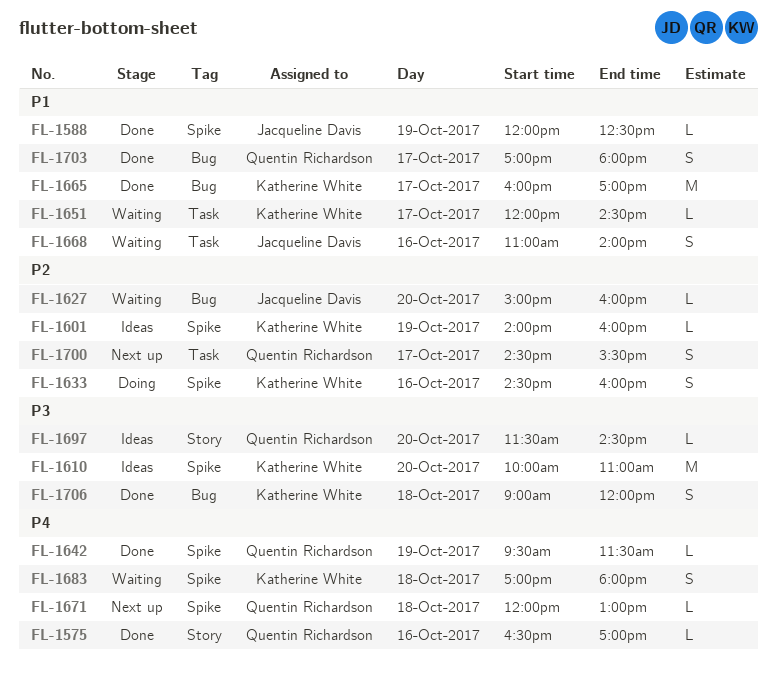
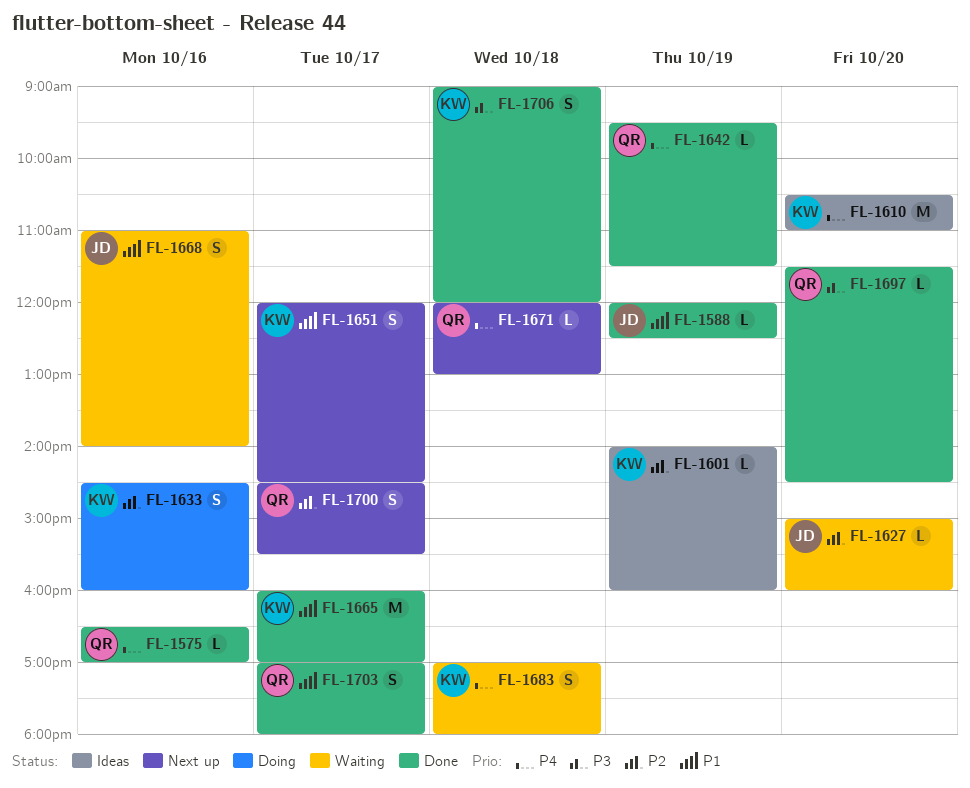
FL-1610, priority: P3 -> P4
FL-1610, begins: 10:00 -> 10:30
FL-1651, status: Waiting -> Next up
FL-1651, estimate: L -> S
FL-1697, status: Ideas -> Done

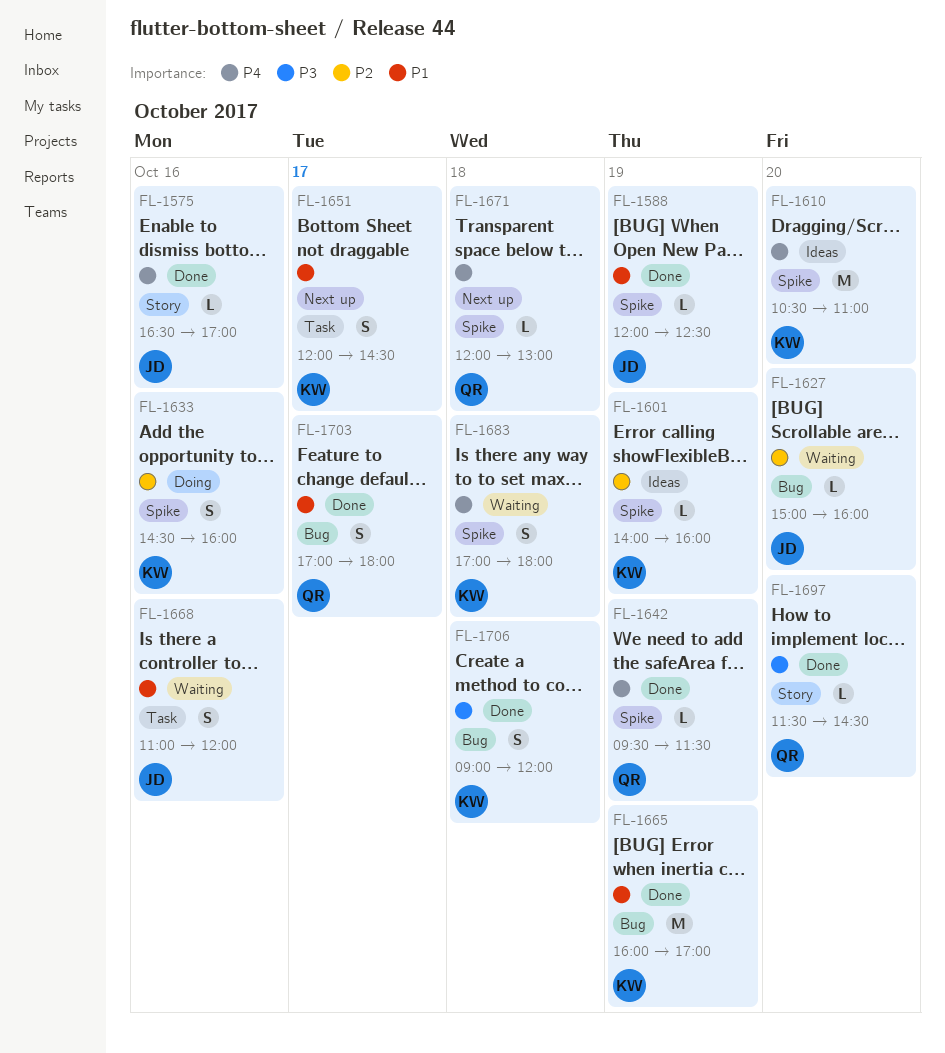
FL-1575, owner: QR -> JD
FL-1665, day: Oct 17 -> Oct 19
FL-1668, ends: 14:00 -> 12:00
FL-1700: present -> none

